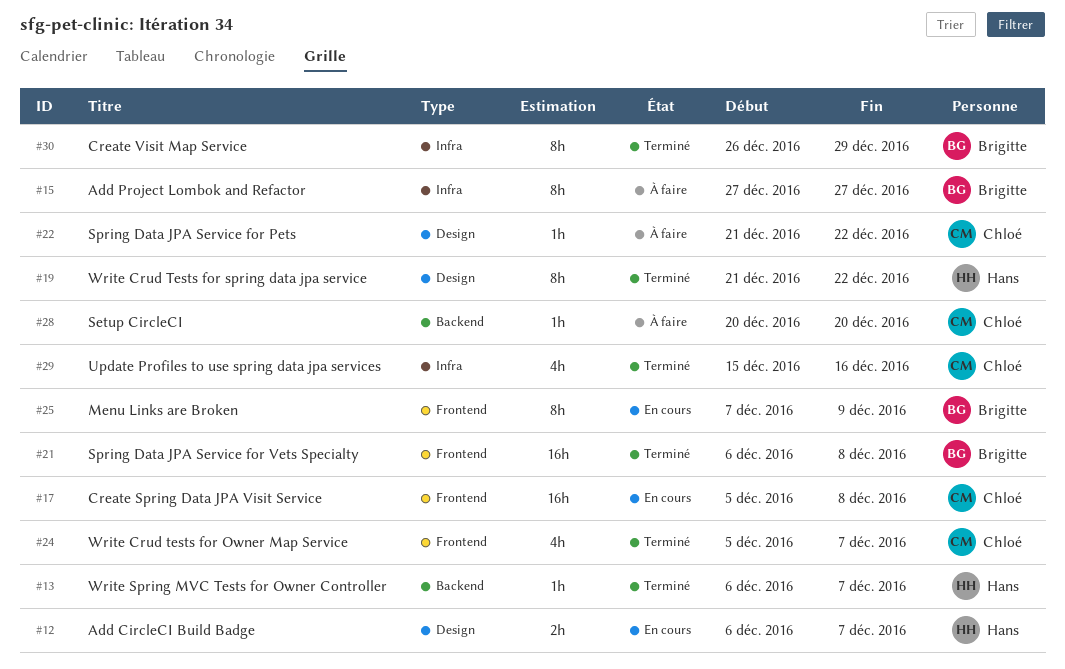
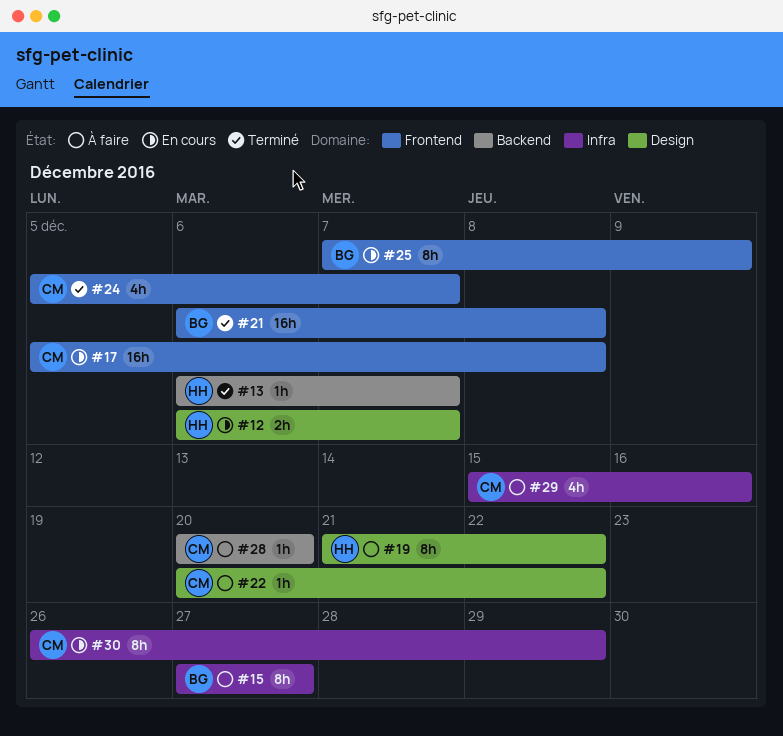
#19, status: Terminé -> À faire
#22, start: Dec 21 -> Dec 20
#29, status: Terminé -> À faire
#30, status: Terminé -> En cours
#30, owner: Brigitte -> Chloé

